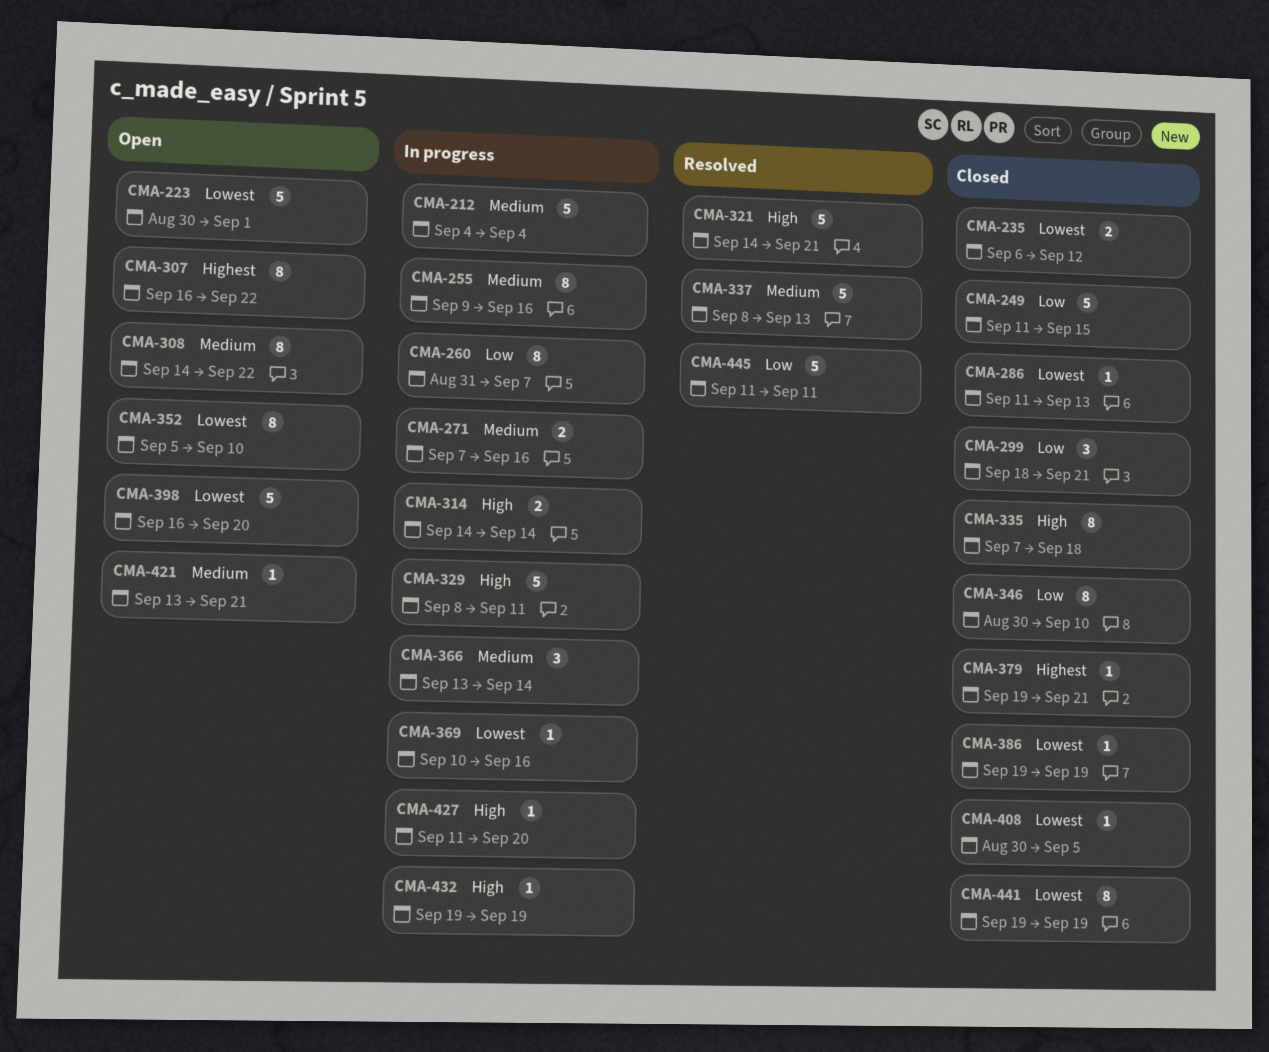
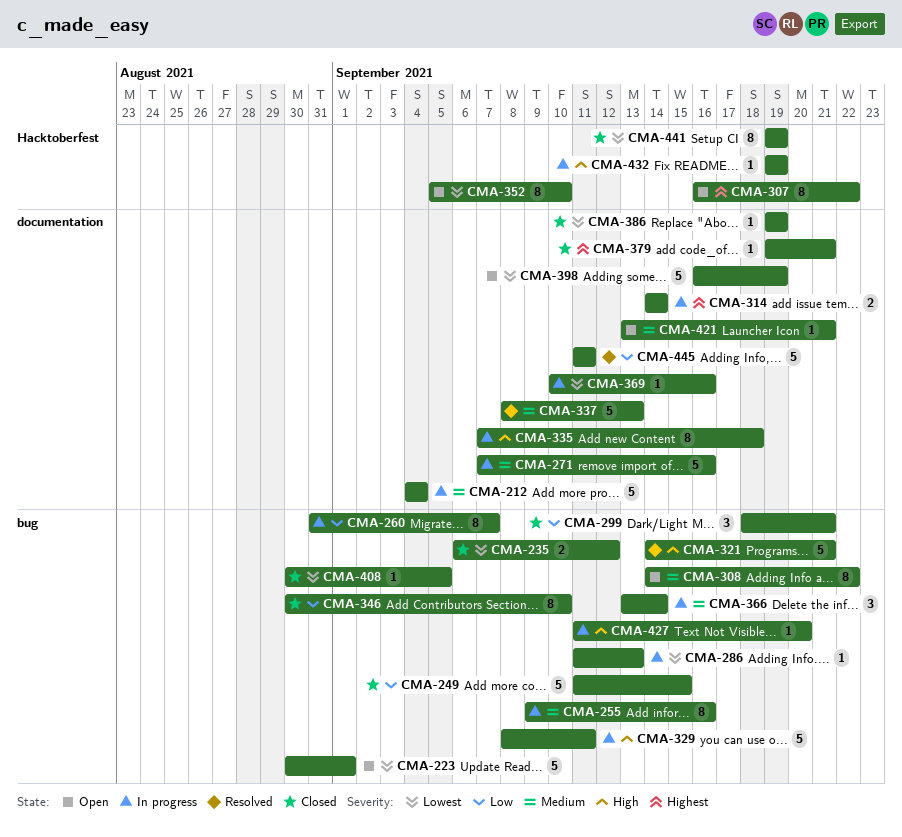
CMA-271, estimate: 2 -> 5
CMA-286, status: Closed -> In progress
CMA-314, priority: High -> Highest
CMA-335, status: Closed -> In progress
CMA-398, due: Sep 20 -> Sep 19

